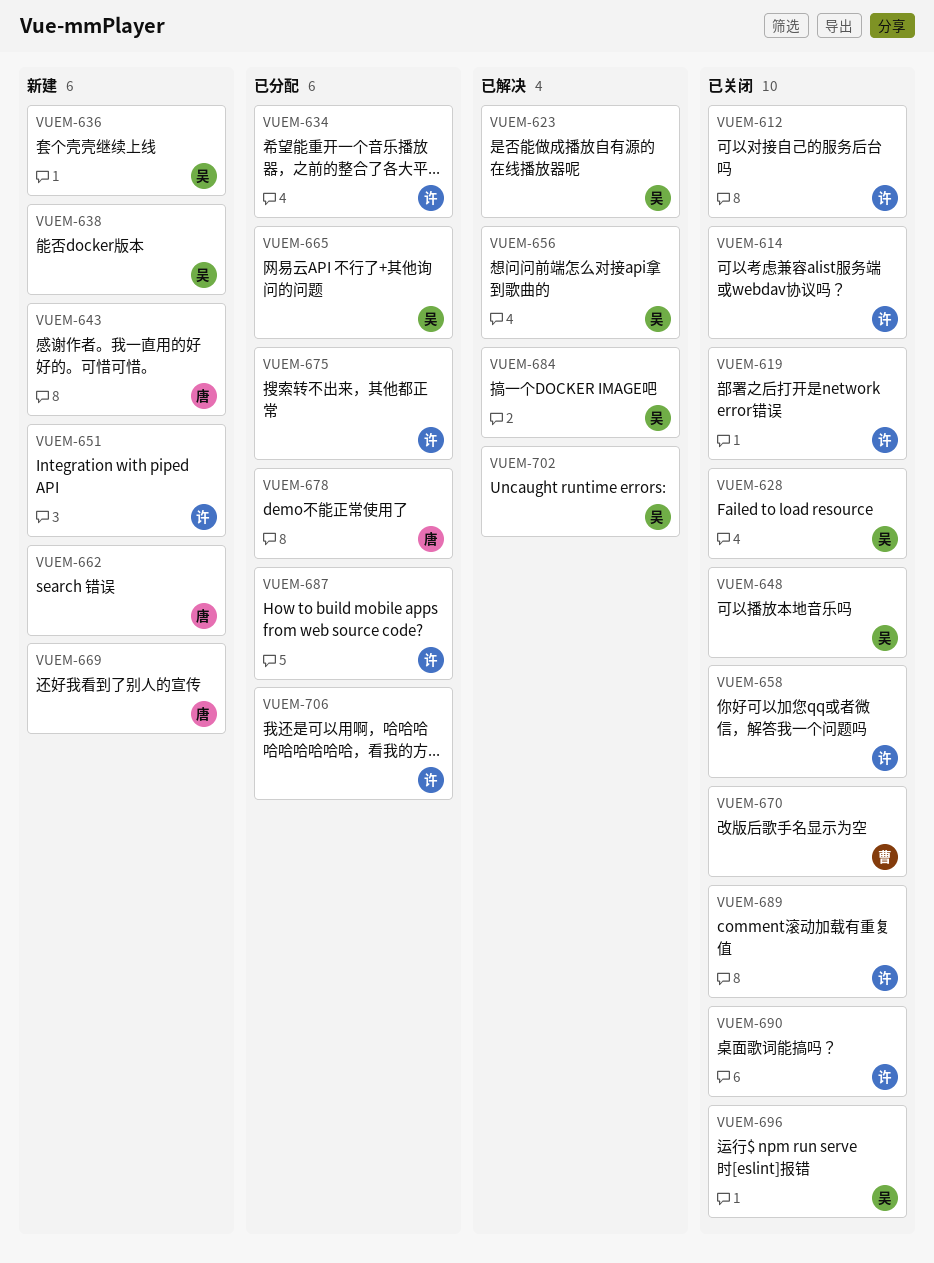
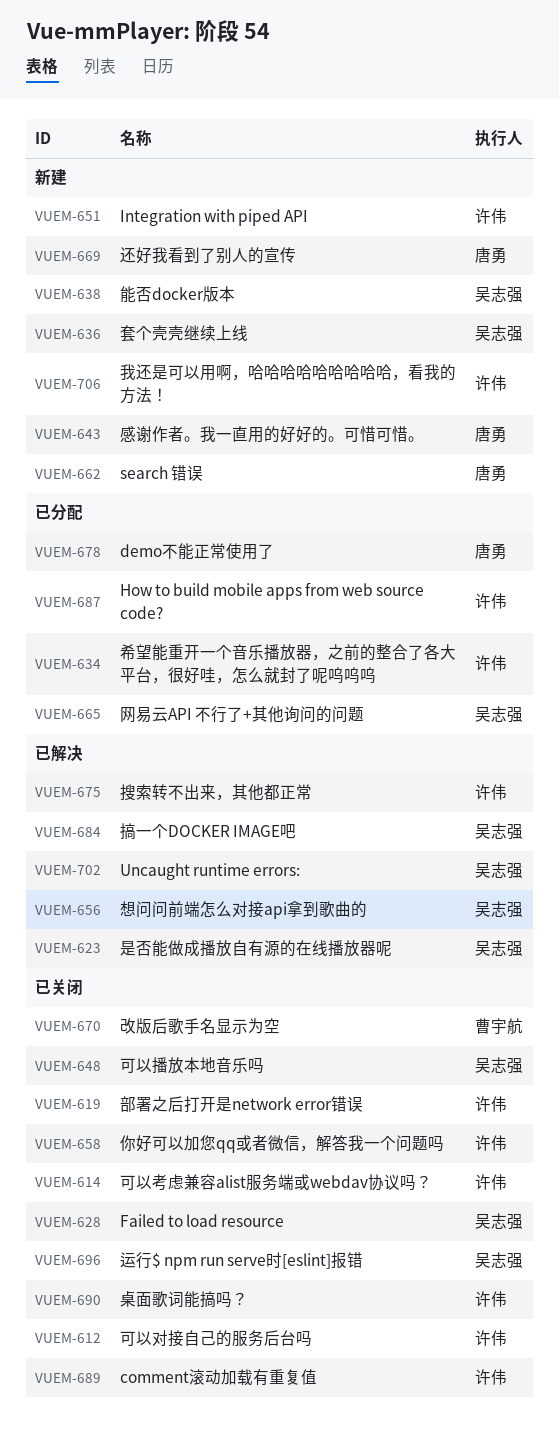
VUEM-675, status: 已分配 -> 已解决
VUEM-706, status: 已分配 -> 新建

